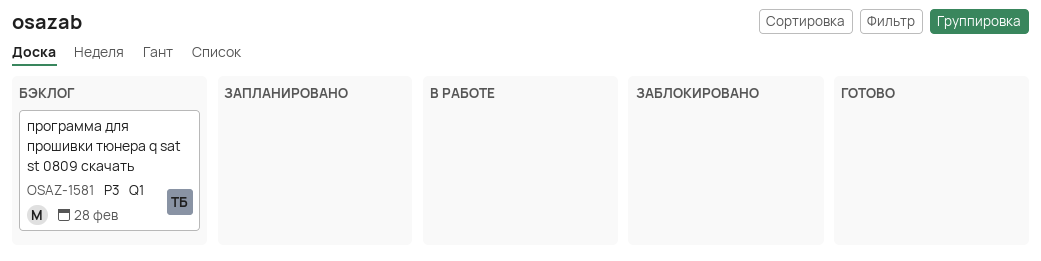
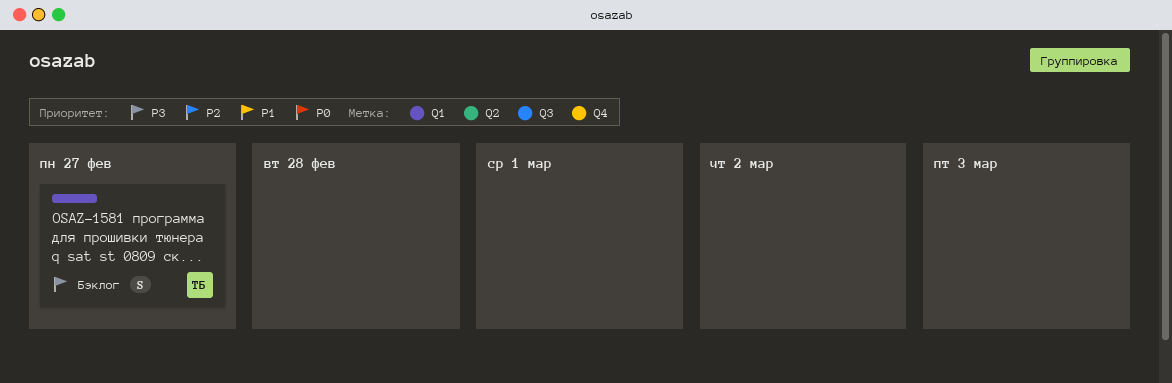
OSAZ-1581, estimate: M -> S
OSAZ-1581, due: Feb 28 -> Feb 27

